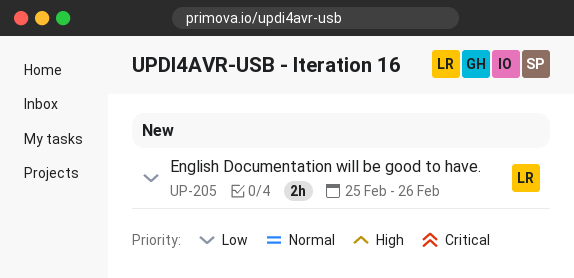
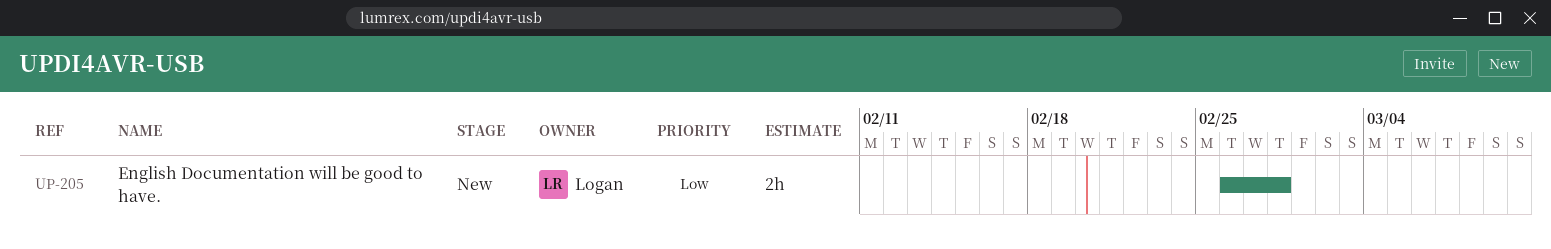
UP-205, start: Feb 25 -> Feb 26
UP-205, due: Feb 26 -> Feb 28

